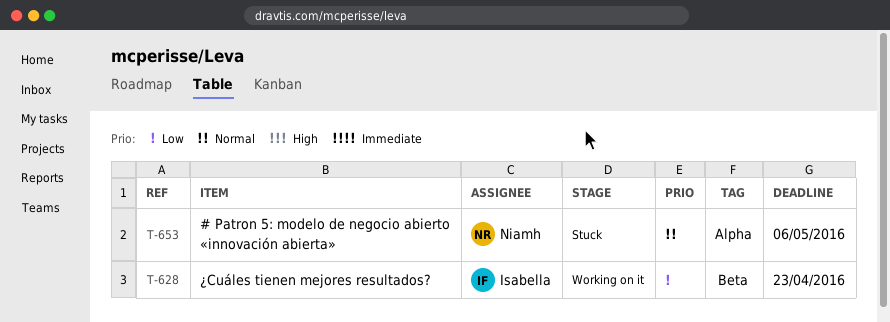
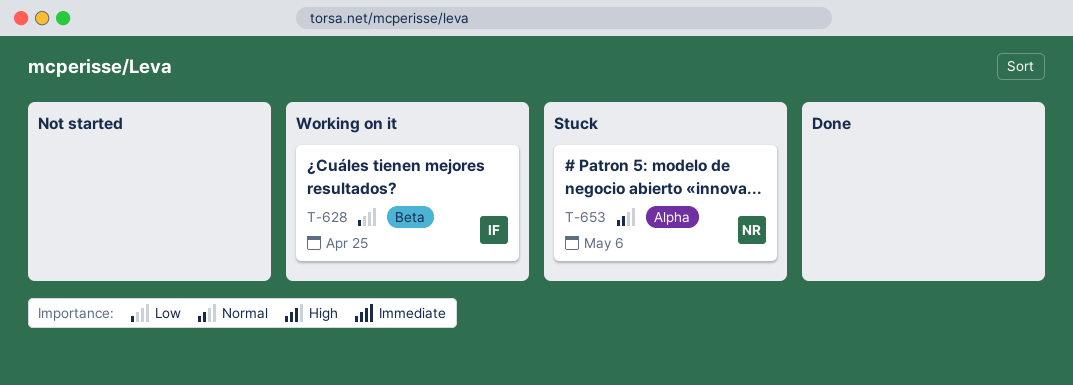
T-628, due: Apr 23 -> Apr 25

